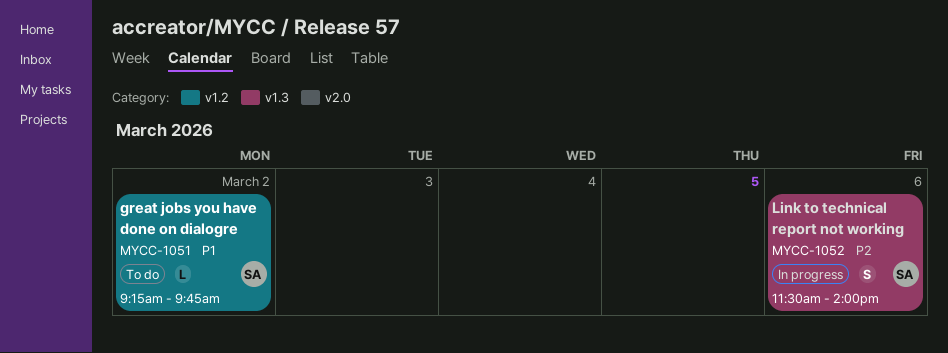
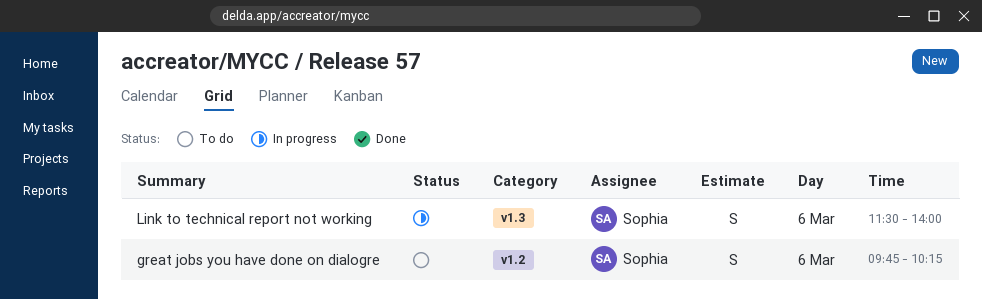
great jobs you have done on dialogre, estimate: L -> S
great jobs you have done on dialogre, day: Mar 2 -> Mar 6
great jobs you have done on dialogre, begins: 09:15 -> 09:45
great jobs you have done on dialogre, ends: 09:45 -> 10:15

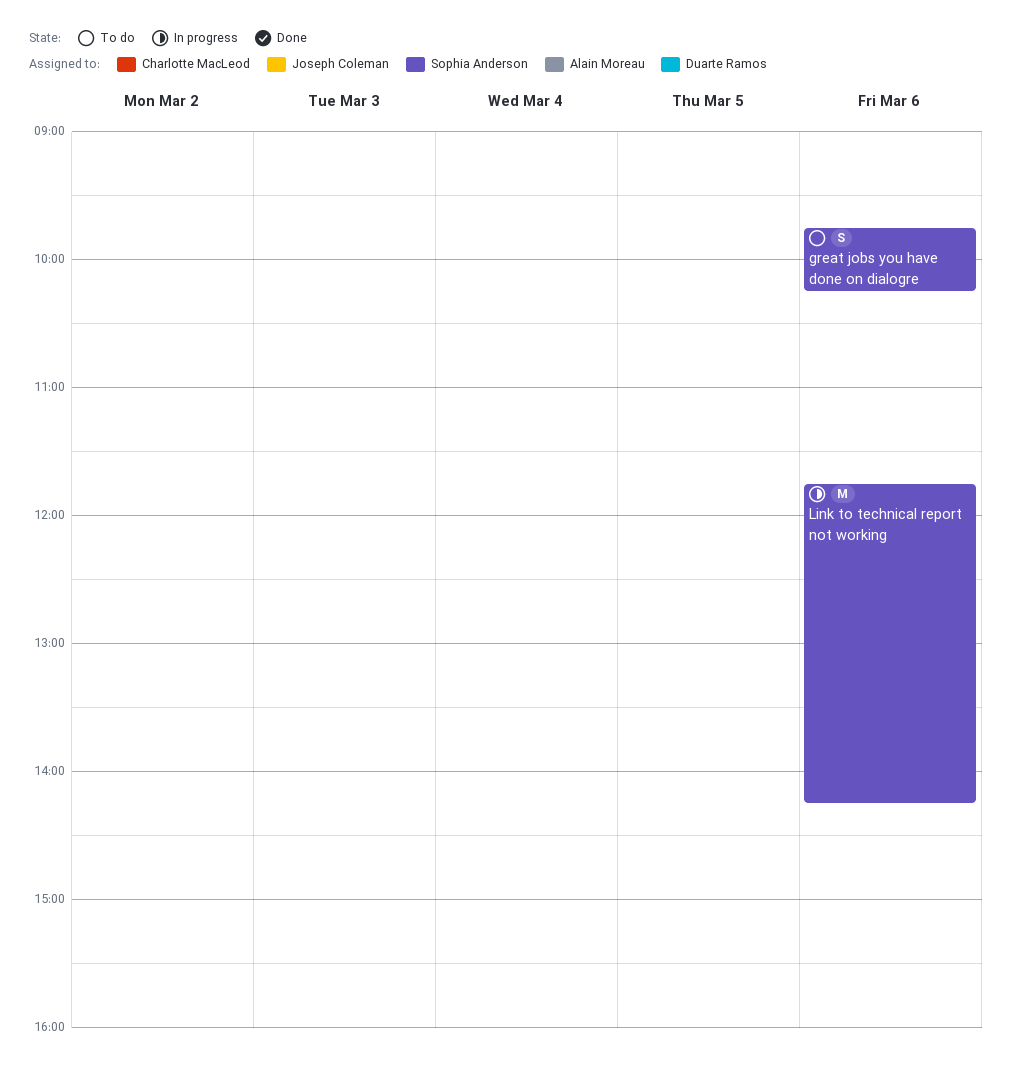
Link to technical report not working, estimate: S -> M
Link to technical report not working, begins: 11:30 -> 11:45
Link to technical report not working, ends: 14:00 -> 14:15

